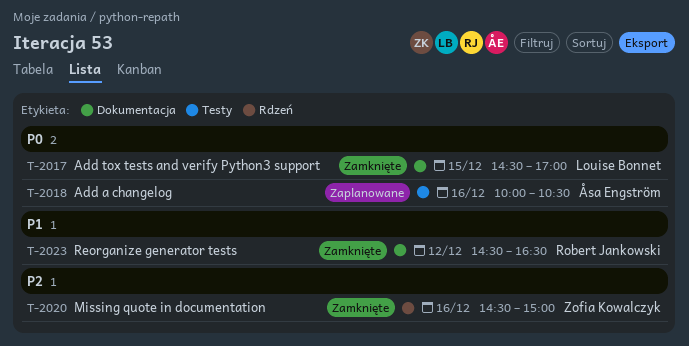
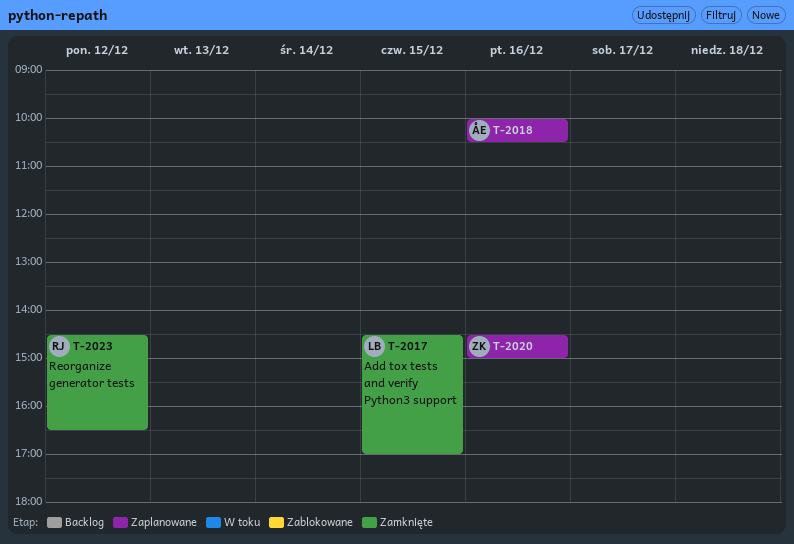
T-2020, status: Zamknięte -> Zaplanowane

